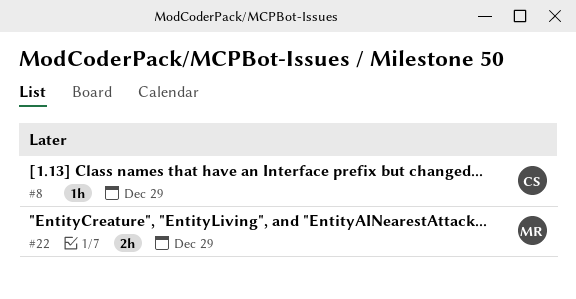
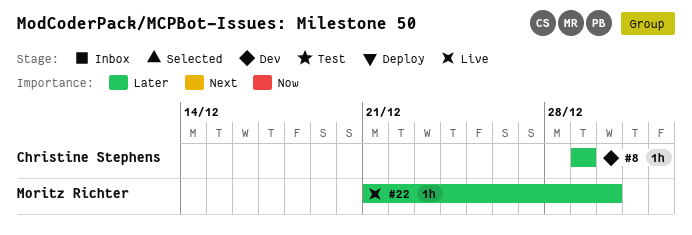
#22, estimate: 2h -> 1h
#22, due: Dec 29 -> Dec 30

